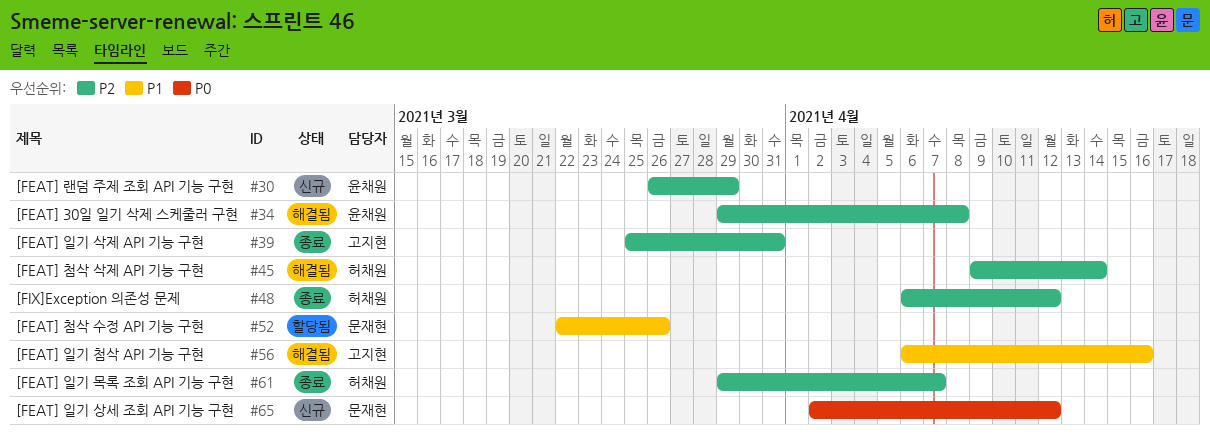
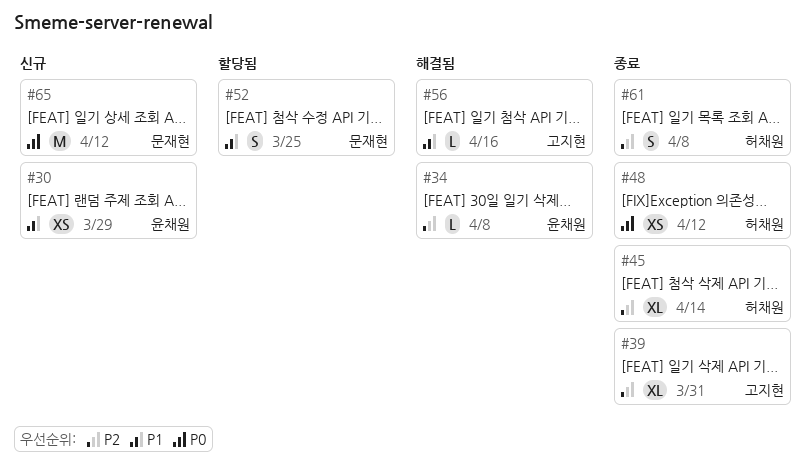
#30, priority: P2 -> P1
#45, status: 해결됨 -> 종료
#48, priority: P2 -> P0
#52, due: Mar 26 -> Mar 25
#61, due: Apr 7 -> Apr 8

